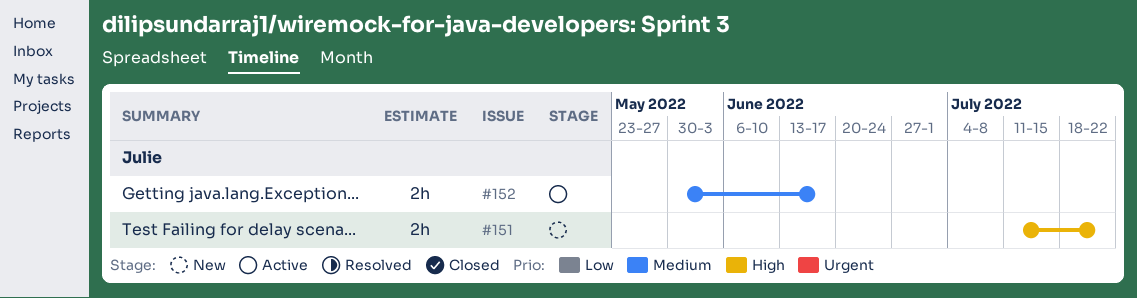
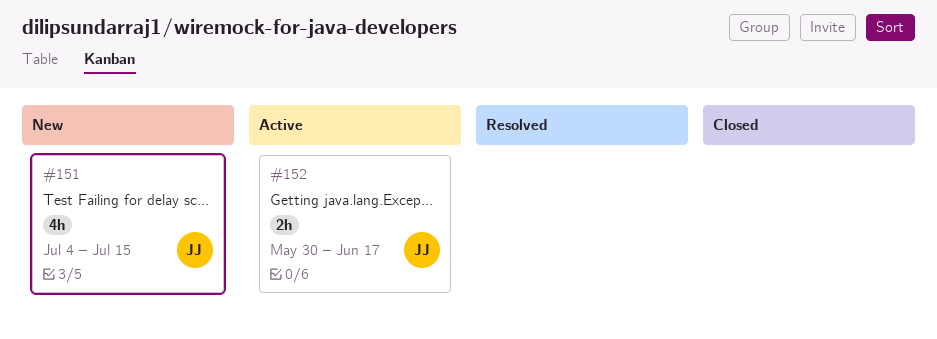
#151, estimate: 2h -> 4h
#151, start: Jul 11 -> Jul 4
#151, due: Jul 22 -> Jul 15

